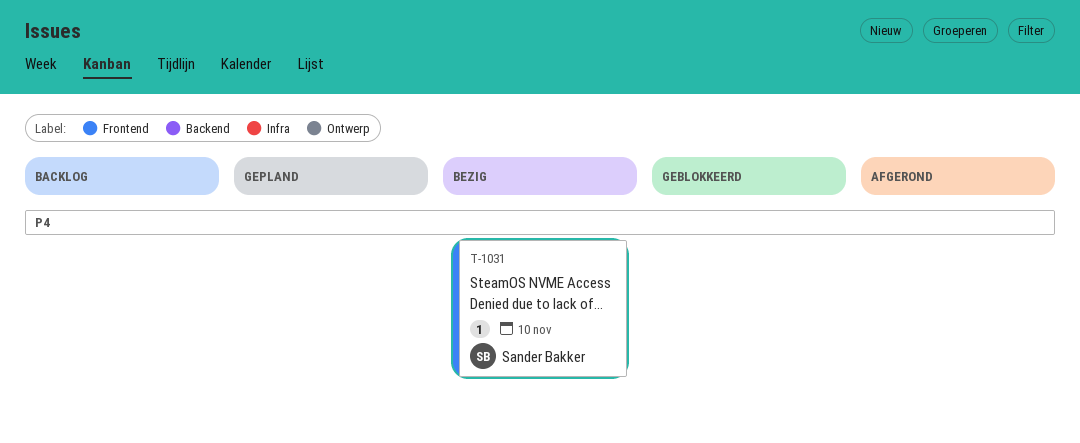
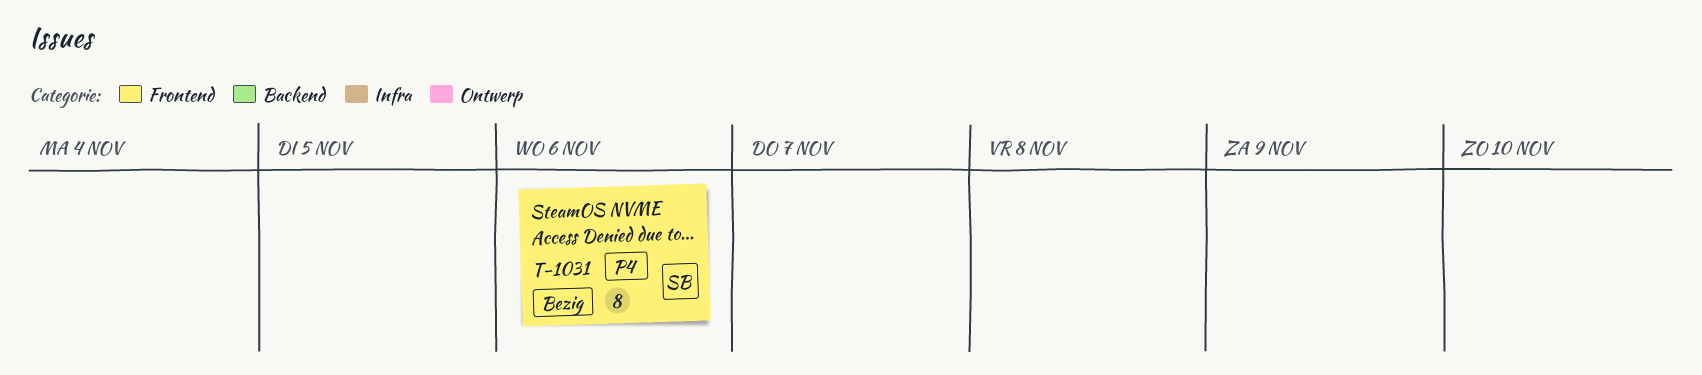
T-1031, estimate: 1 -> 8
T-1031, due: Nov 10 -> Nov 6

